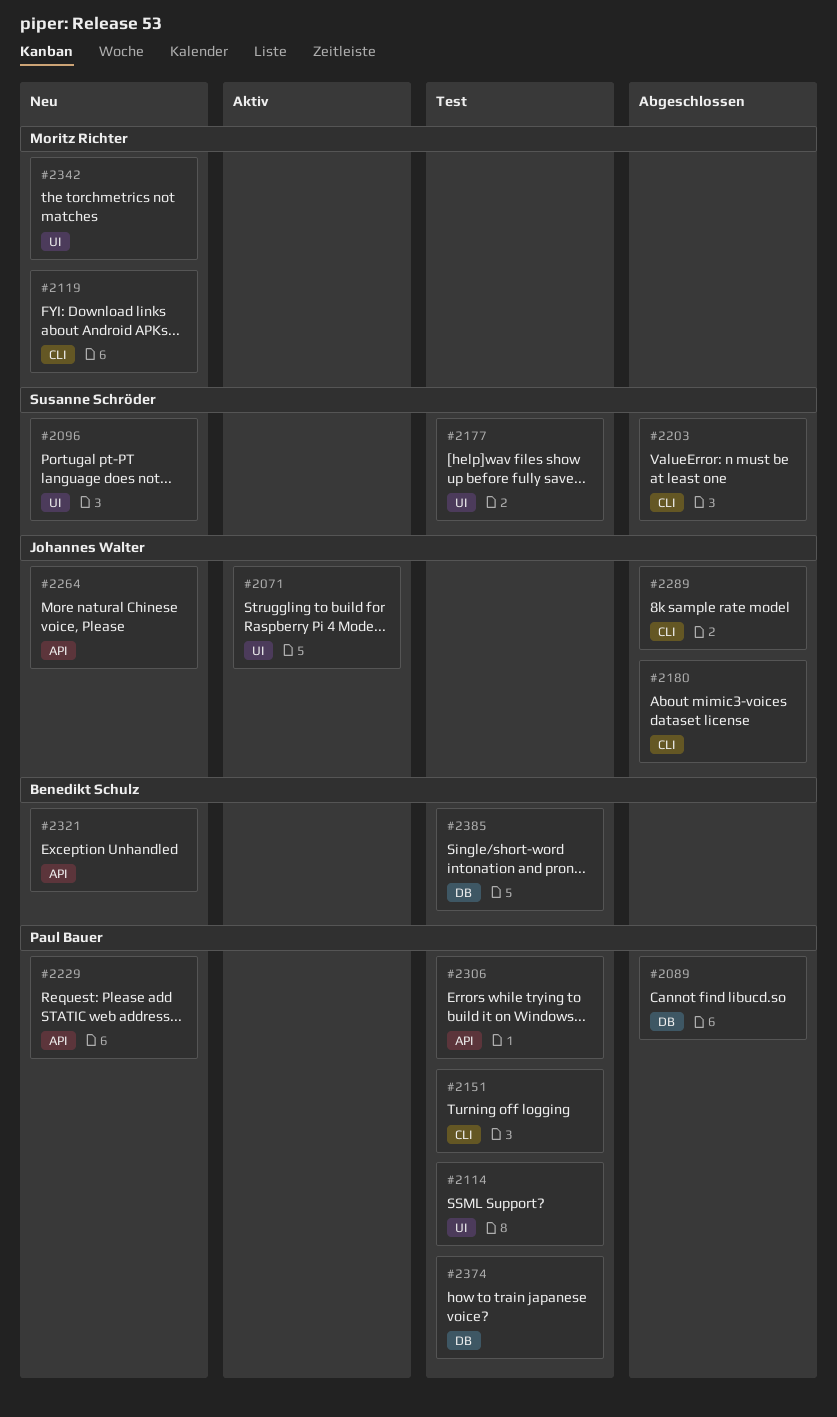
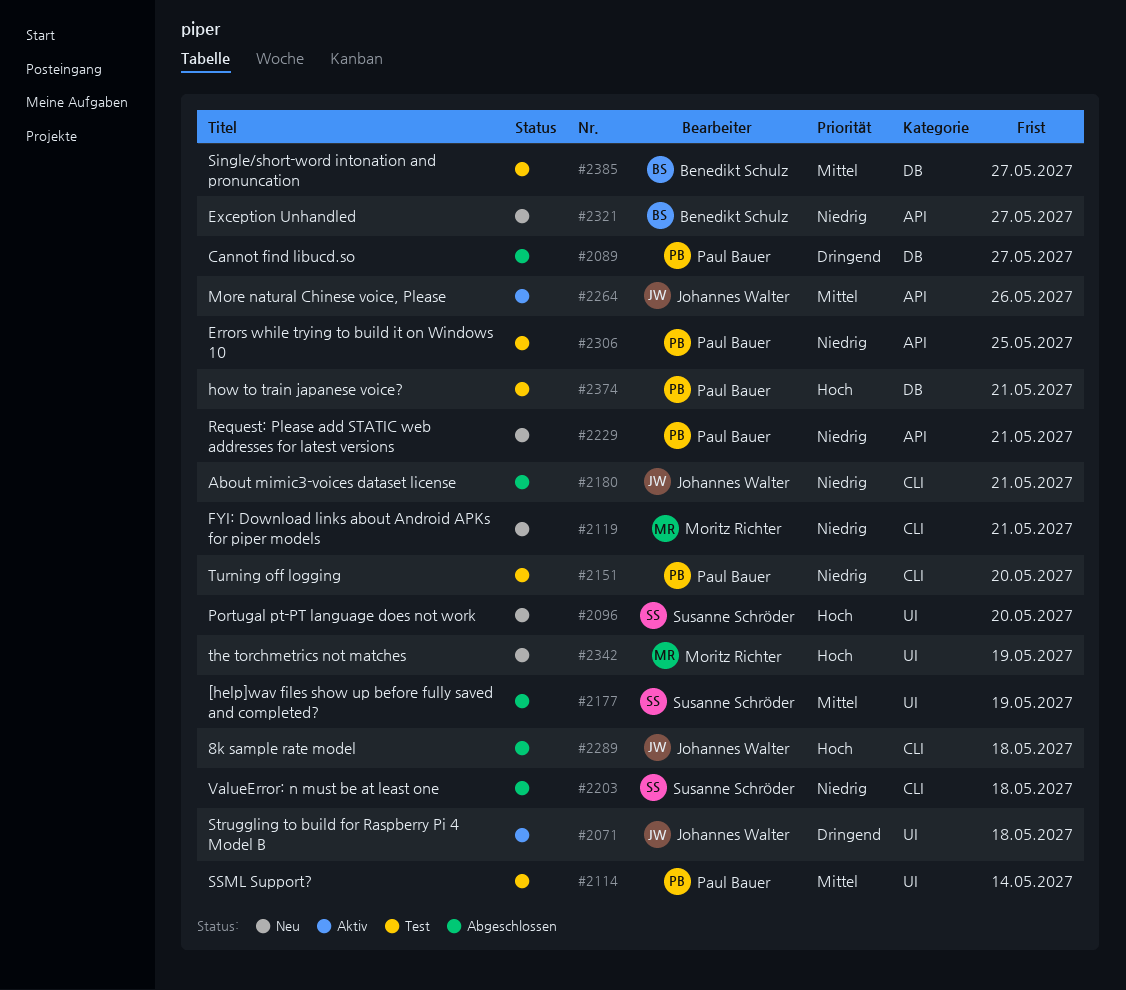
#2177, status: Test -> Abgeschlossen
#2264, status: Neu -> Aktiv

